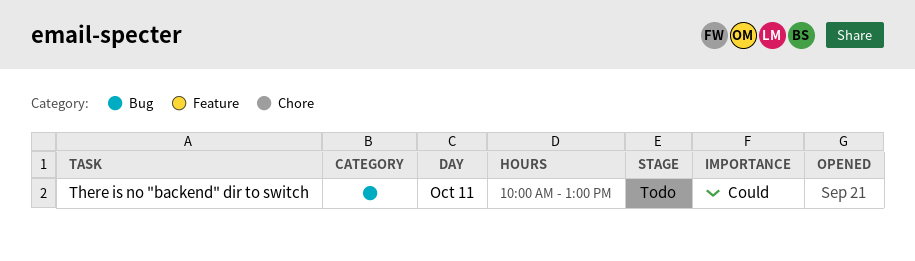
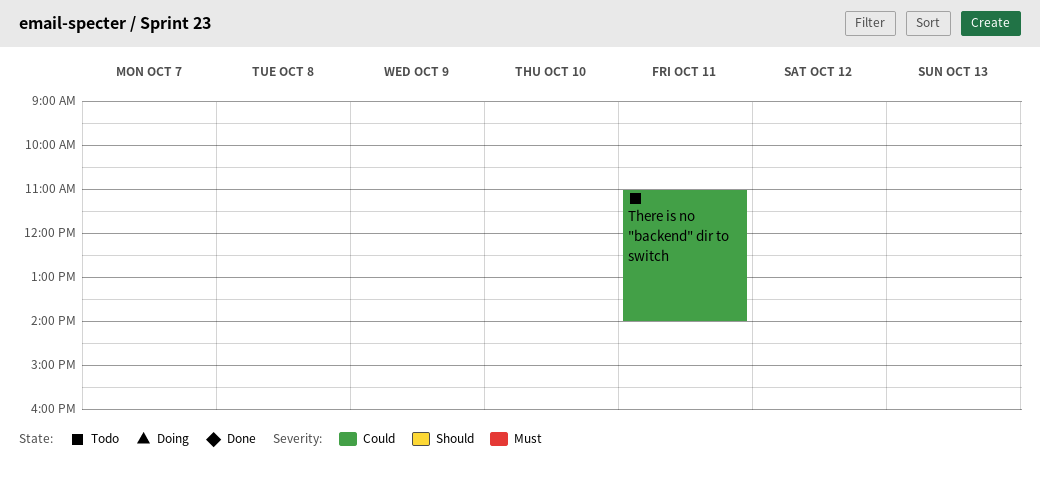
There is no "backend" dir to switch, begins: 10:00 -> 11:00
There is no "backend" dir to switch, ends: 13:00 -> 14:00

